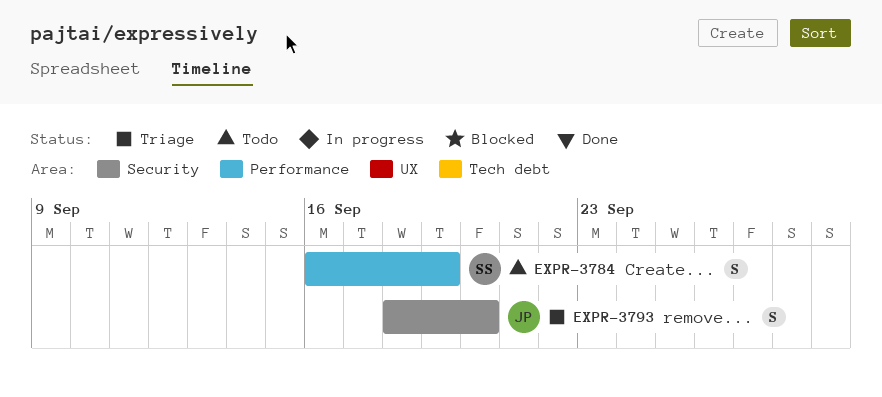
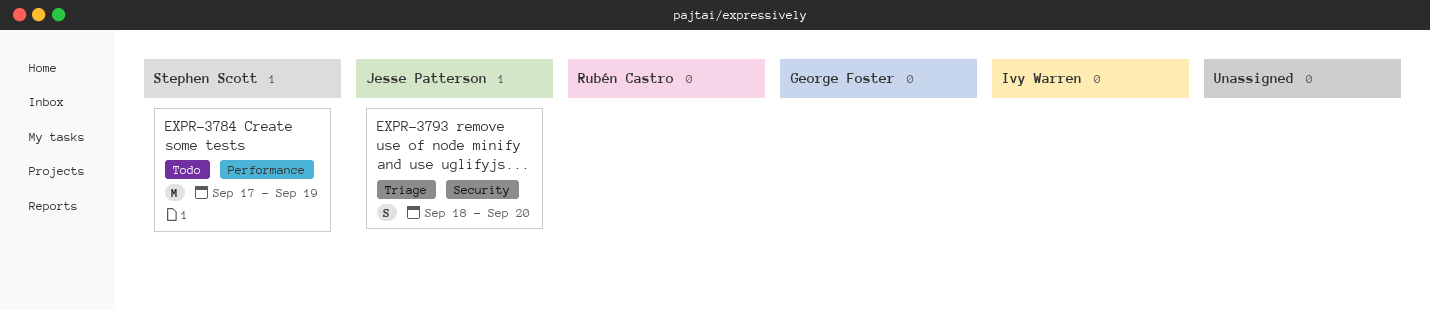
EXPR-3784, estimate: S -> M
EXPR-3784, start: Sep 16 -> Sep 17

